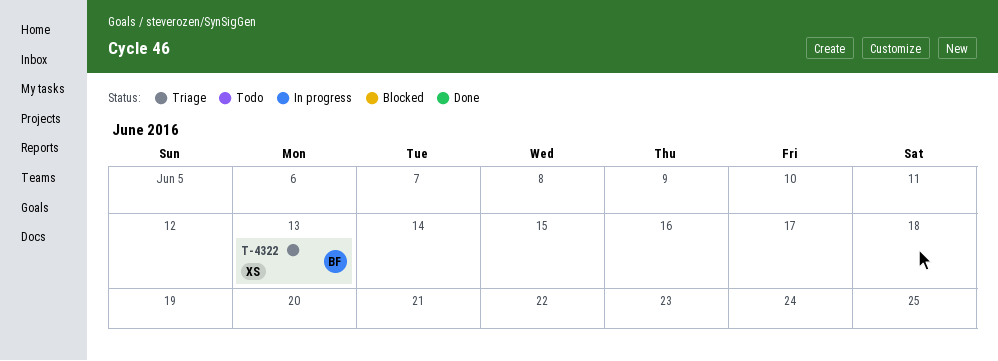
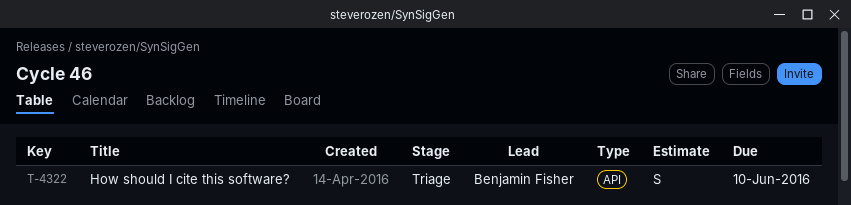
T-4322, estimate: XS -> S
T-4322, due: Jun 13 -> Jun 10

